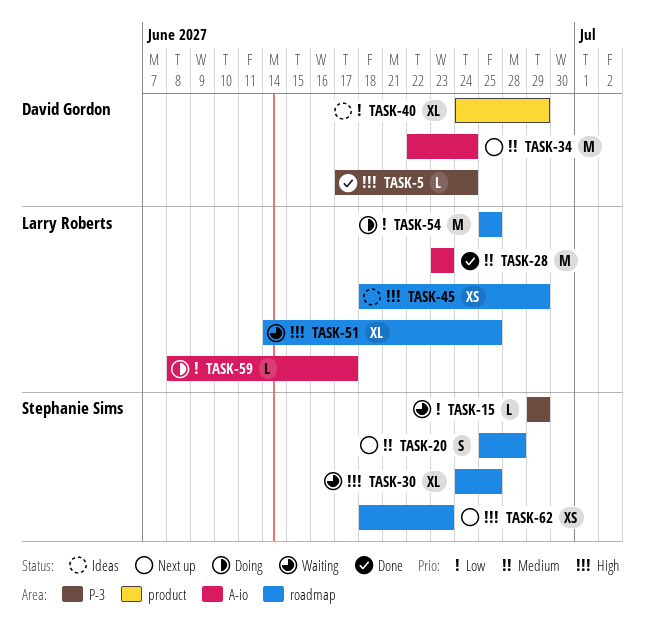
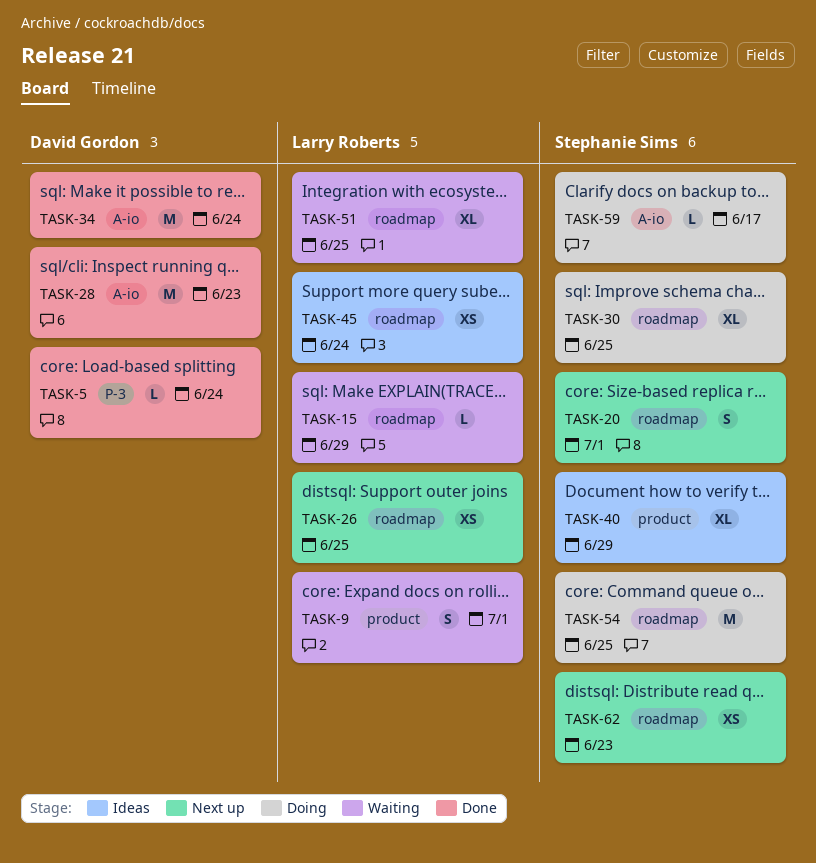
TASK-9: none -> present
TASK-15, owner: Stephanie Sims -> Larry Roberts
TASK-15, label: P-3 -> roadmap
TASK-20, due: Jun 28 -> Jul 1
TASK-26: none -> present
TASK-28, owner: Larry Roberts -> David Gordon
TASK-30, status: Waiting -> Doing
TASK-34, status: Next up -> Done
TASK-40, owner: David Gordon -> Stephanie Sims
TASK-45, due: Jun 29 -> Jun 24
TASK-54, owner: Larry Roberts -> Stephanie Sims
TASK-59, owner: Larry Roberts -> Stephanie Sims

